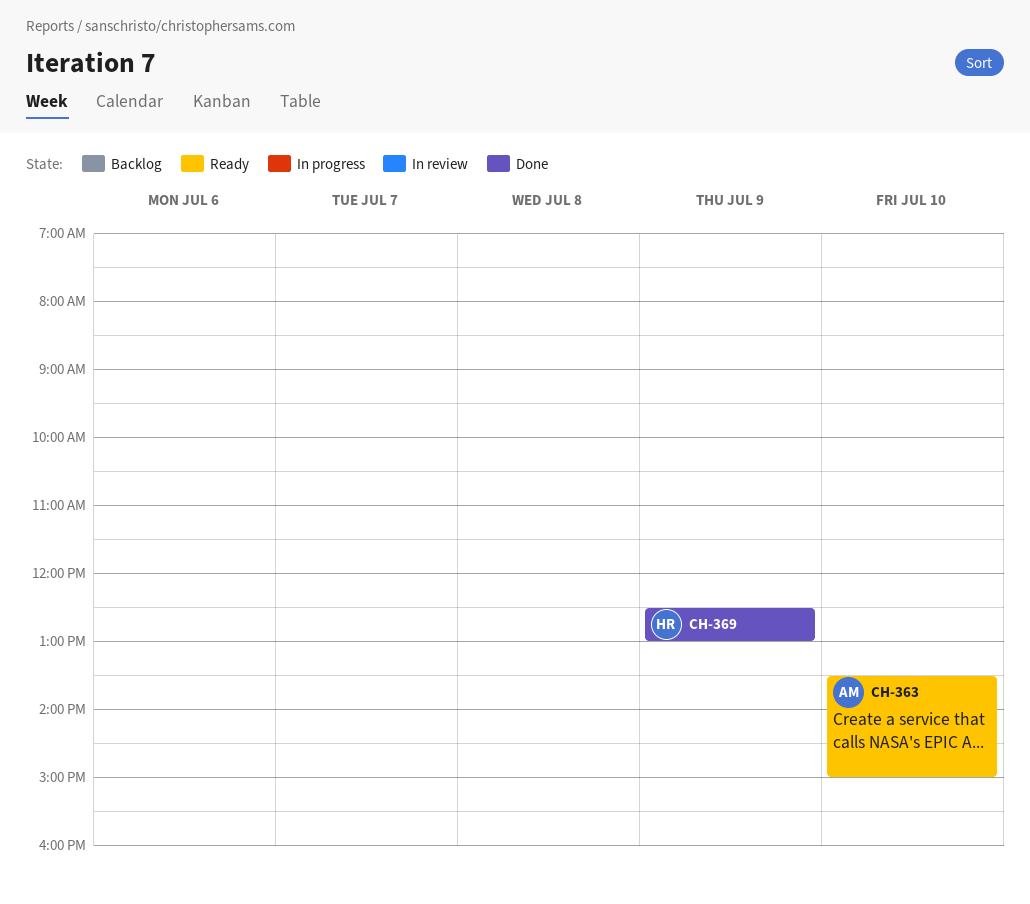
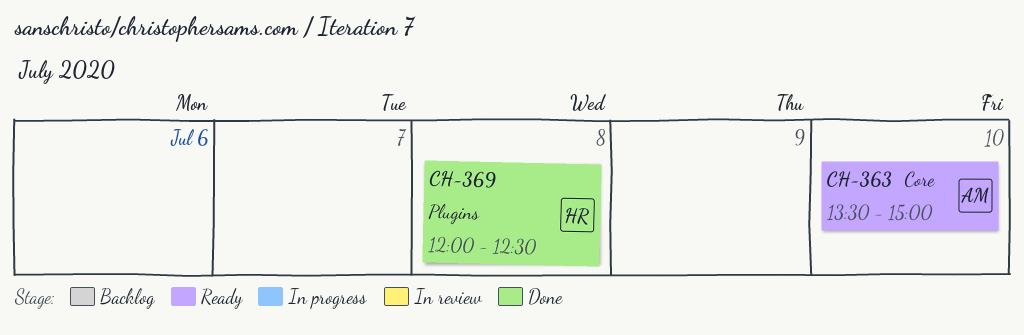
CH-369, day: Jul 9 -> Jul 8
CH-369, begins: 12:30 -> 12:00
CH-369, ends: 13:00 -> 12:30

